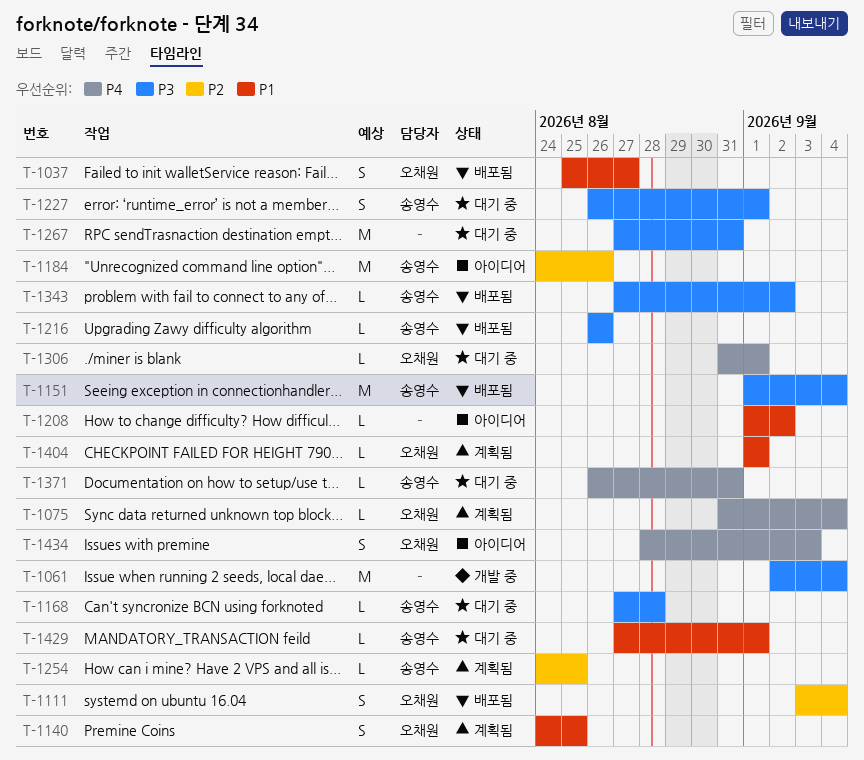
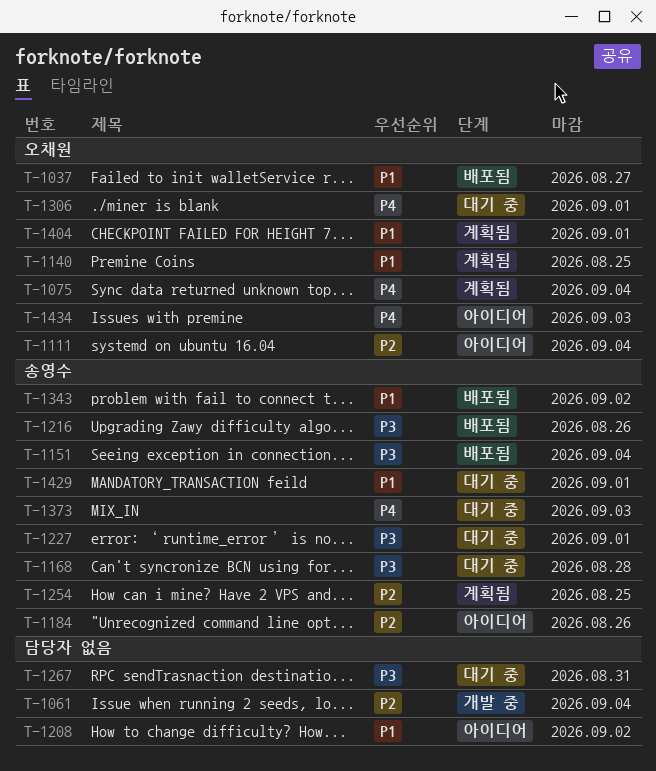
T-1061, priority: P3 -> P2
T-1111, status: 배포됨 -> 아이디어
T-1343, priority: P3 -> P1
T-1371: present -> none
T-1373: none -> present

